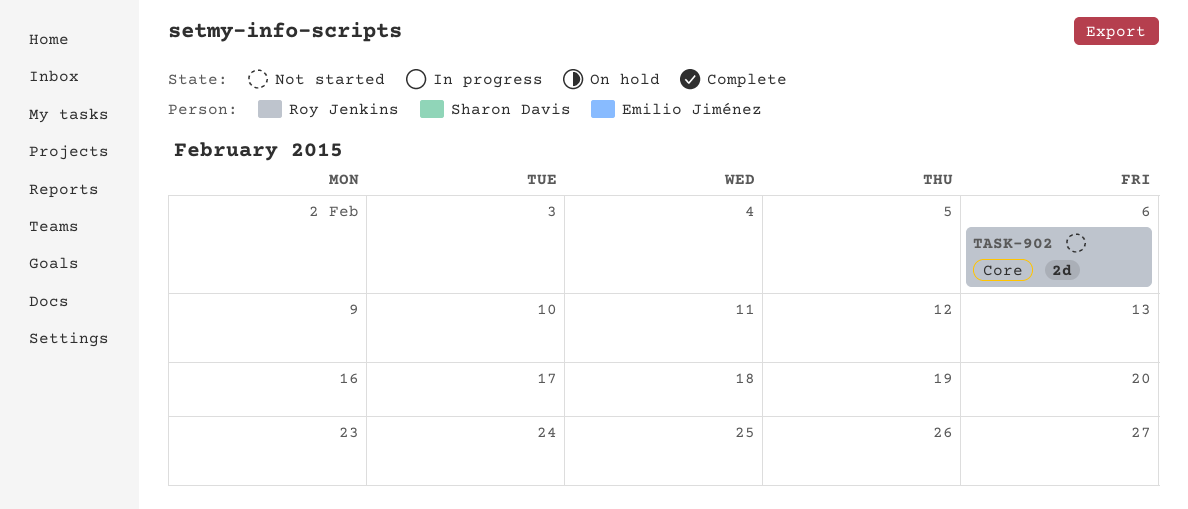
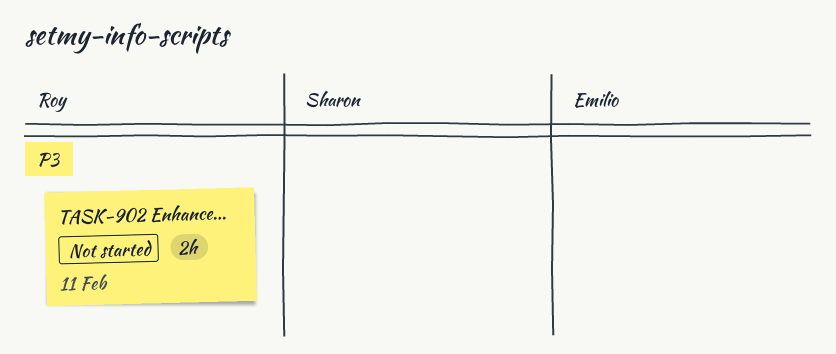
TASK-902, estimate: 2d -> 2h
TASK-902, due: Feb 6 -> Feb 11

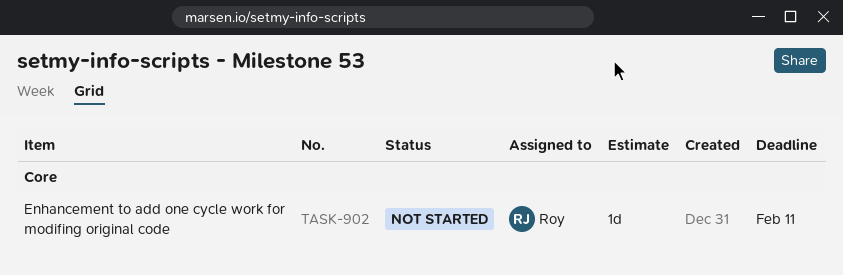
TASK-902, estimate: 2h -> 1d

